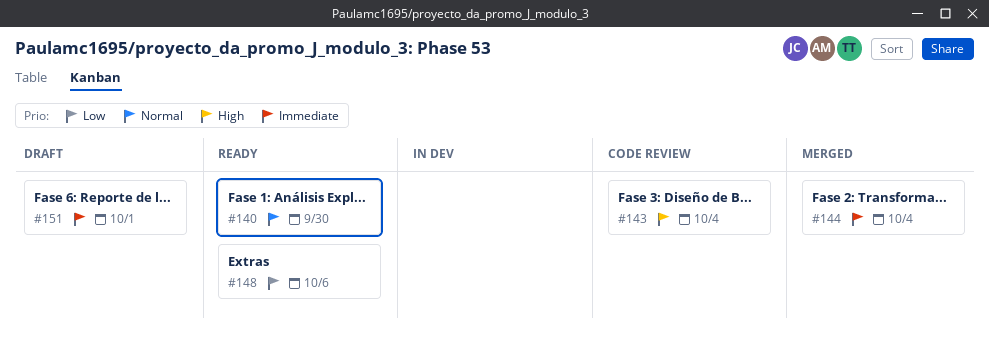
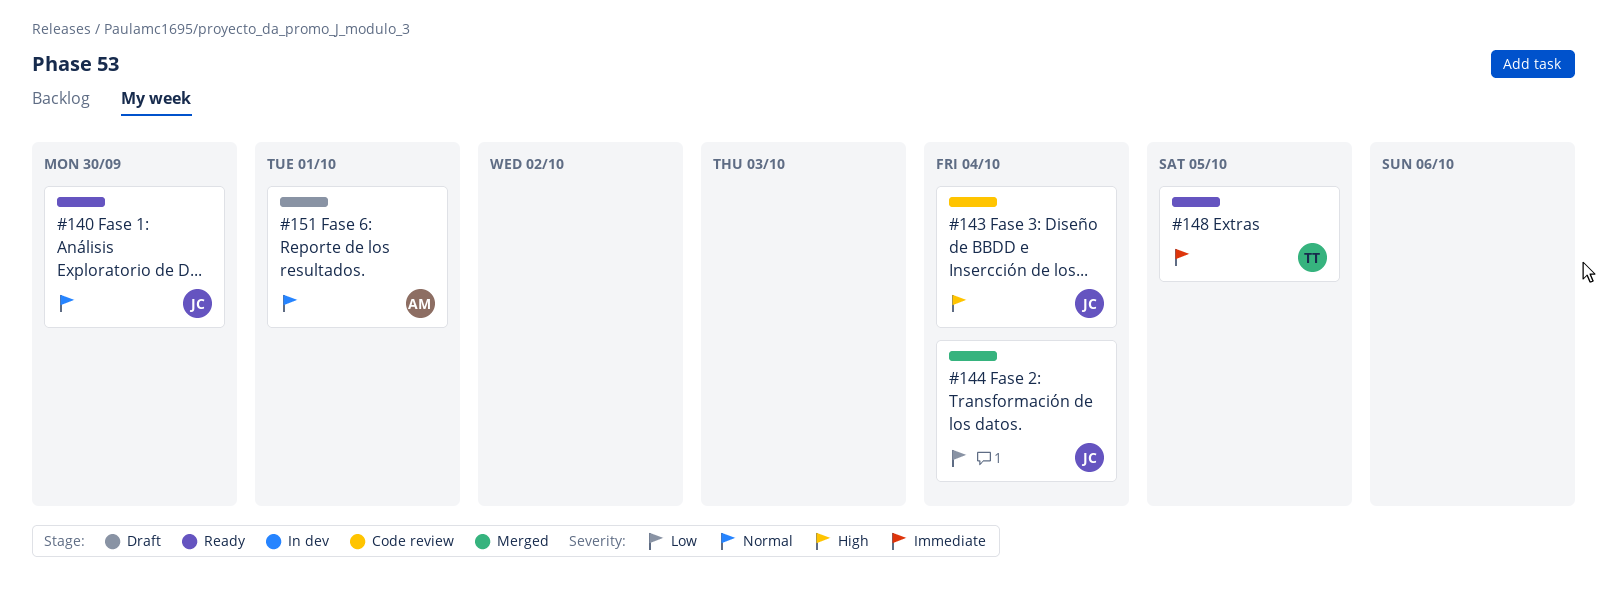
#144, priority: Immediate -> Low
#148, priority: Low -> Immediate
#148, due: Oct 6 -> Oct 5
#151, priority: Immediate -> Normal

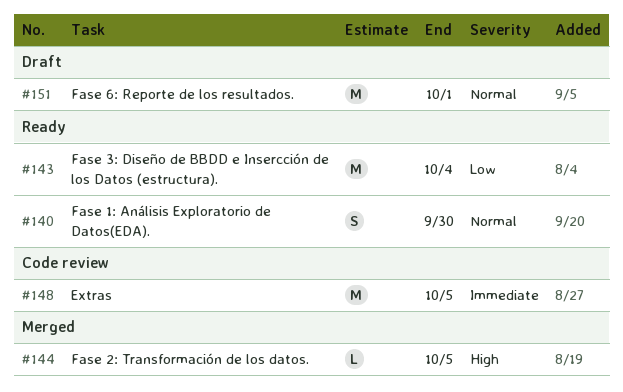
#143, status: Code review -> Ready
#143, priority: High -> Low
#144, priority: Low -> High
#144, due: Oct 4 -> Oct 5
#148, status: Ready -> Code review

